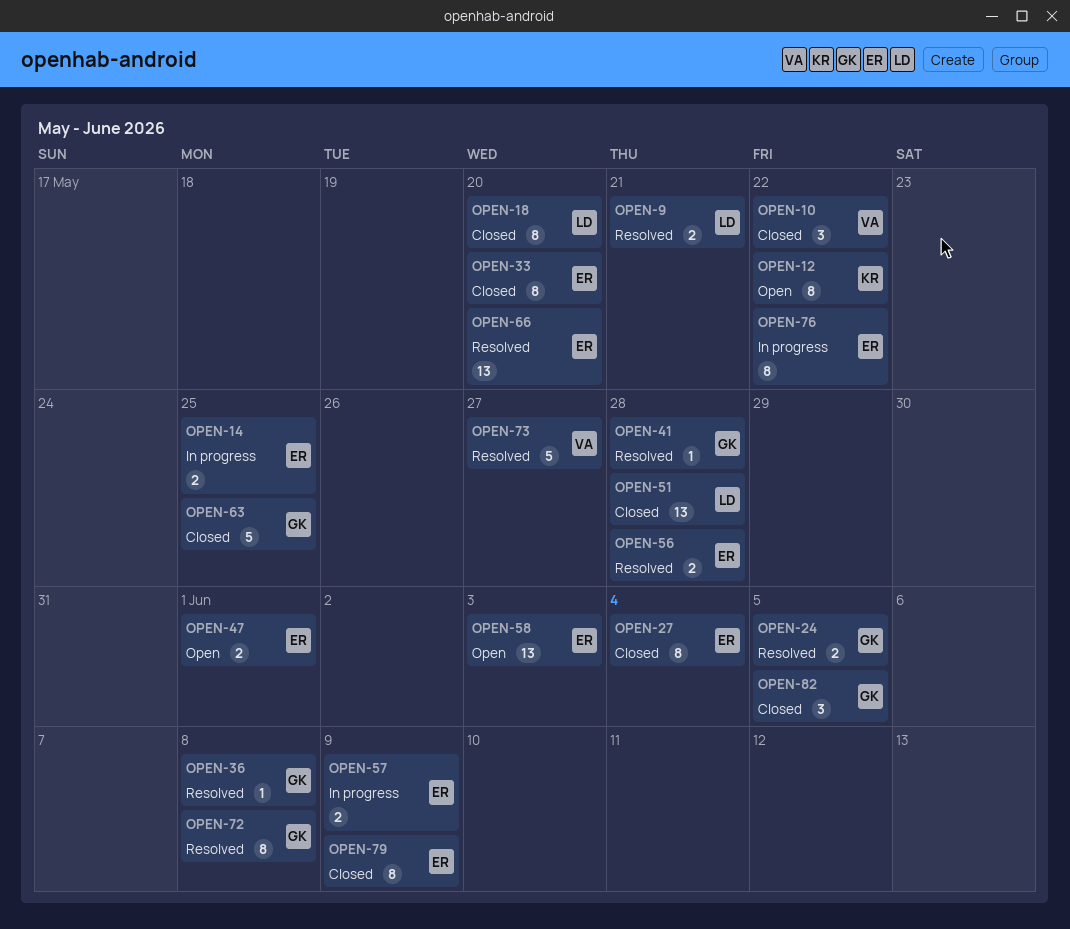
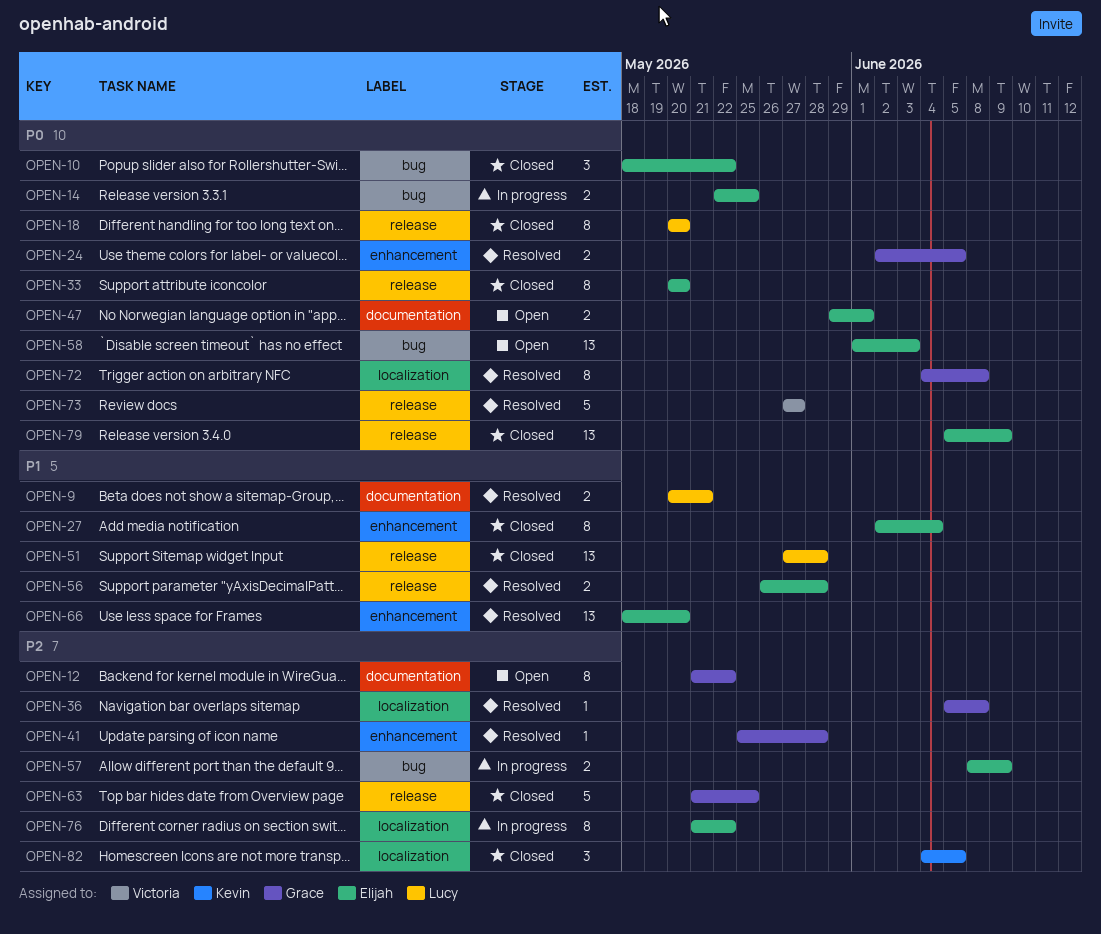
OPEN-10, owner: Victoria -> Elijah
OPEN-12, owner: Kevin -> Grace
OPEN-79, estimate: 8 -> 13
OPEN-82, owner: Grace -> Kevin

